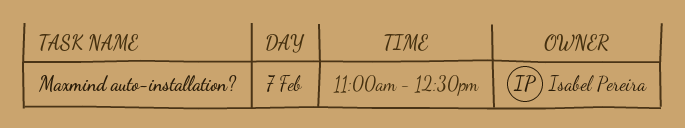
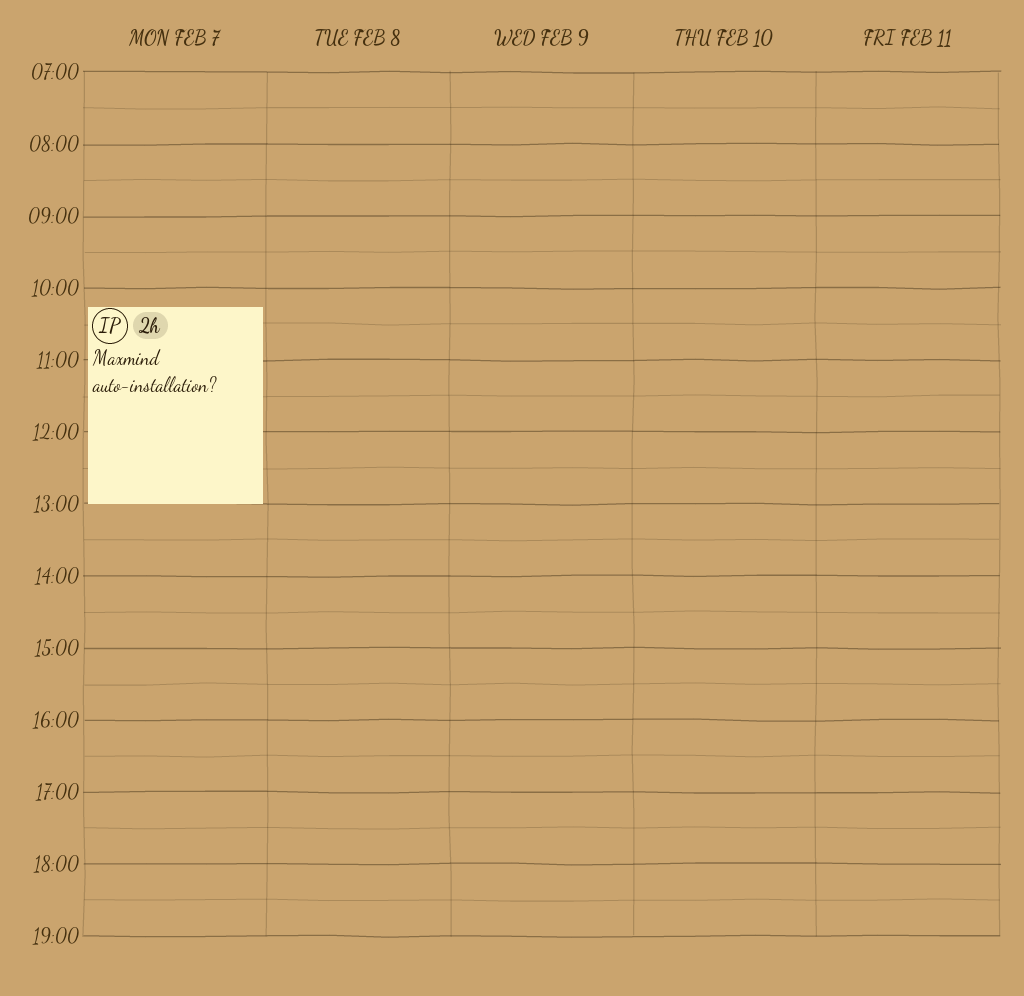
Maxmind auto-installation?, begins: 11:00 -> 10:15
Maxmind auto-installation?, ends: 12:30 -> 13:00

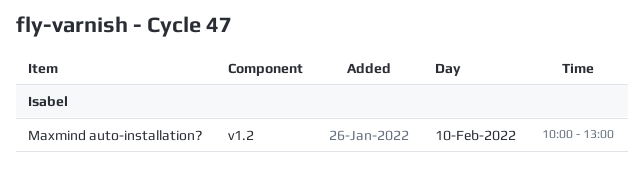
Maxmind auto-installation?, day: Feb 7 -> Feb 10
Maxmind auto-installation?, begins: 10:15 -> 10:00

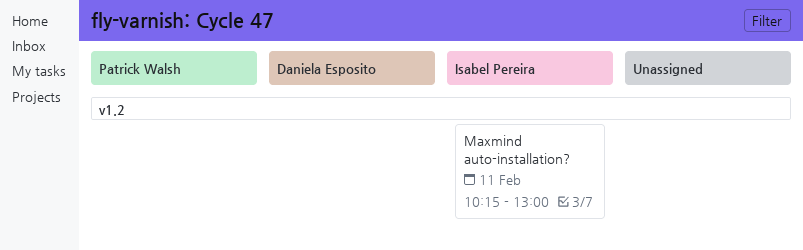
Maxmind auto-installation?, day: Feb 10 -> Feb 11
Maxmind auto-installation?, begins: 10:00 -> 10:15

